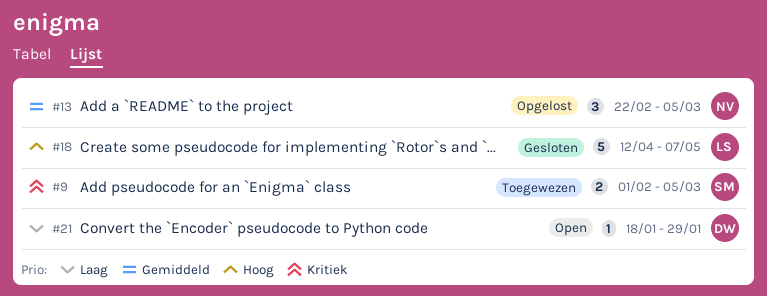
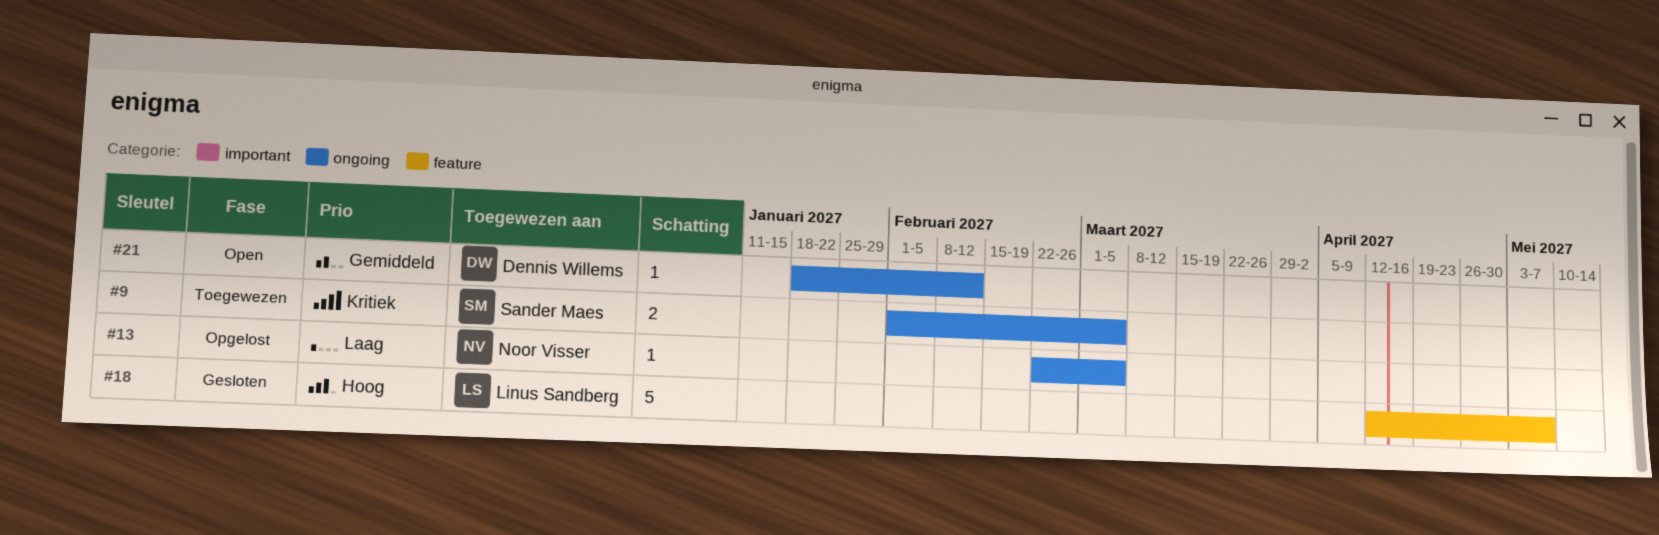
#13, priority: Gemiddeld -> Laag
#13, estimate: 3 -> 1
#21, priority: Laag -> Gemiddeld
#21, due: Jan 29 -> Feb 12

